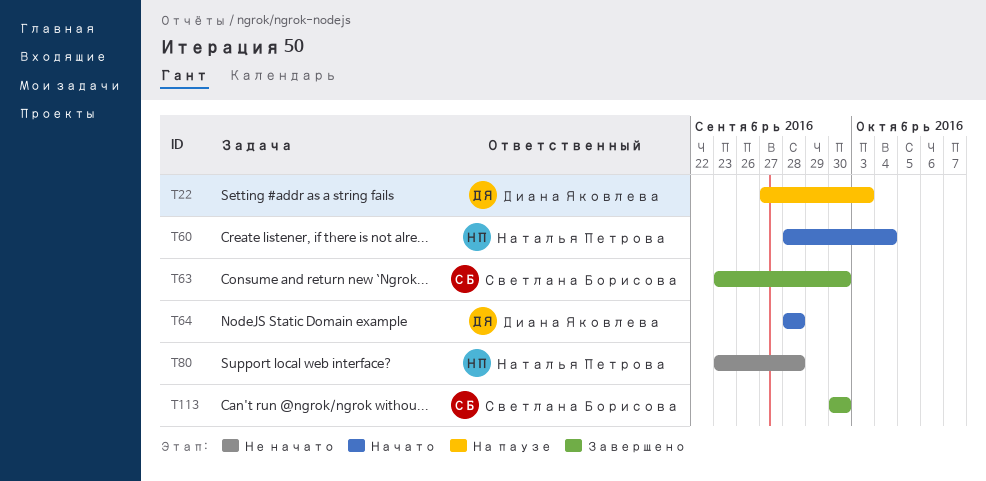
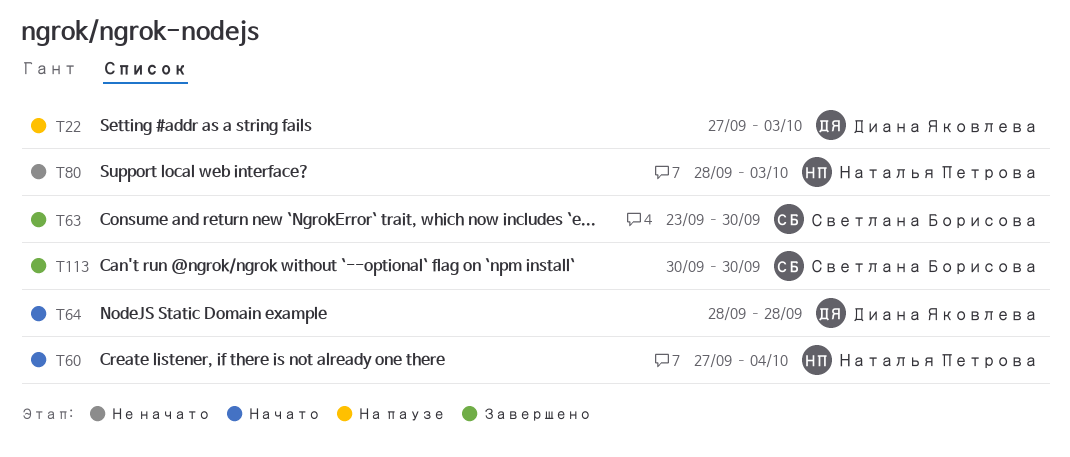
T60, start: Sep 28 -> Sep 27
T80, start: Sep 23 -> Sep 28
T80, due: Sep 28 -> Oct 3

